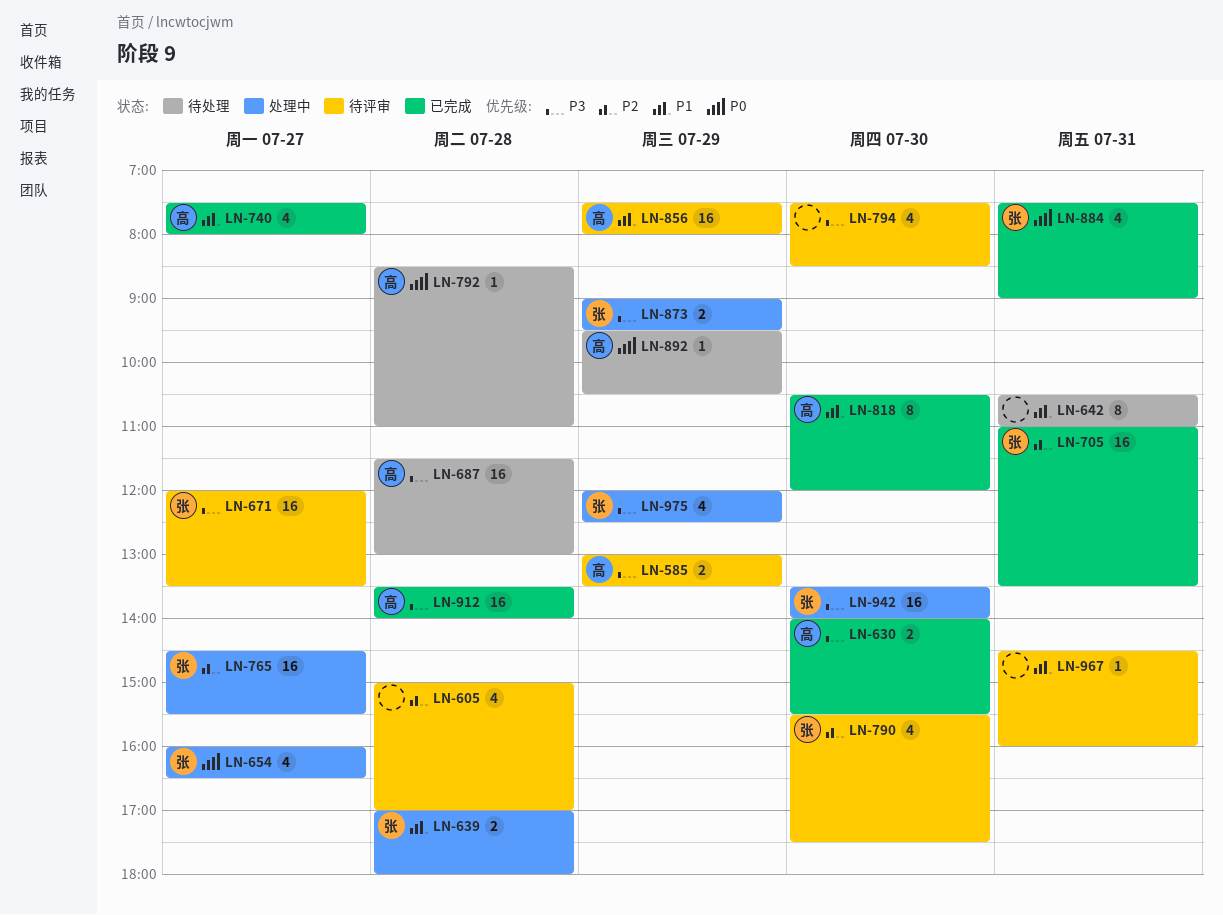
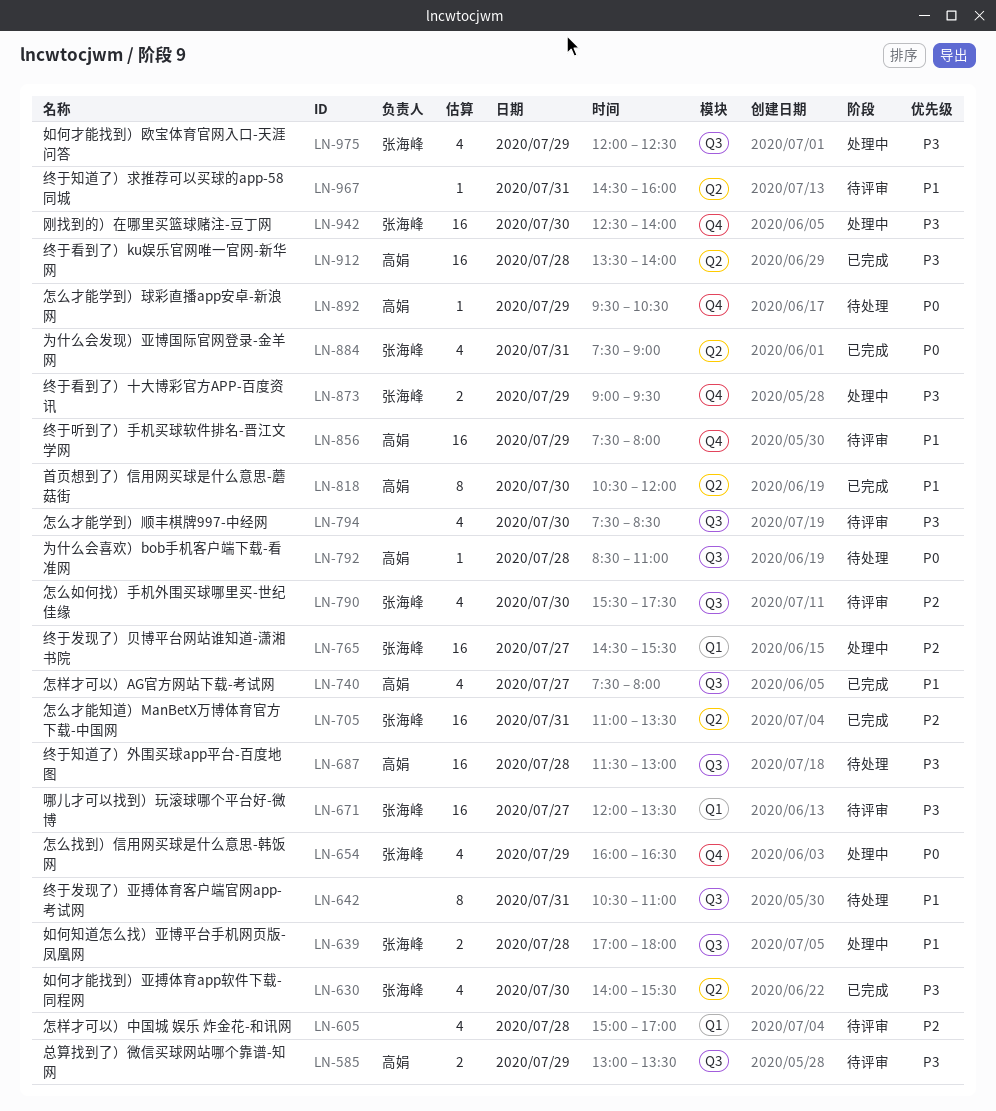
LN-630, owner: 高娟 -> 张海峰
LN-630, estimate: 2 -> 4
LN-654, day: Jul 27 -> Jul 29
LN-942, begins: 13:30 -> 12:30

